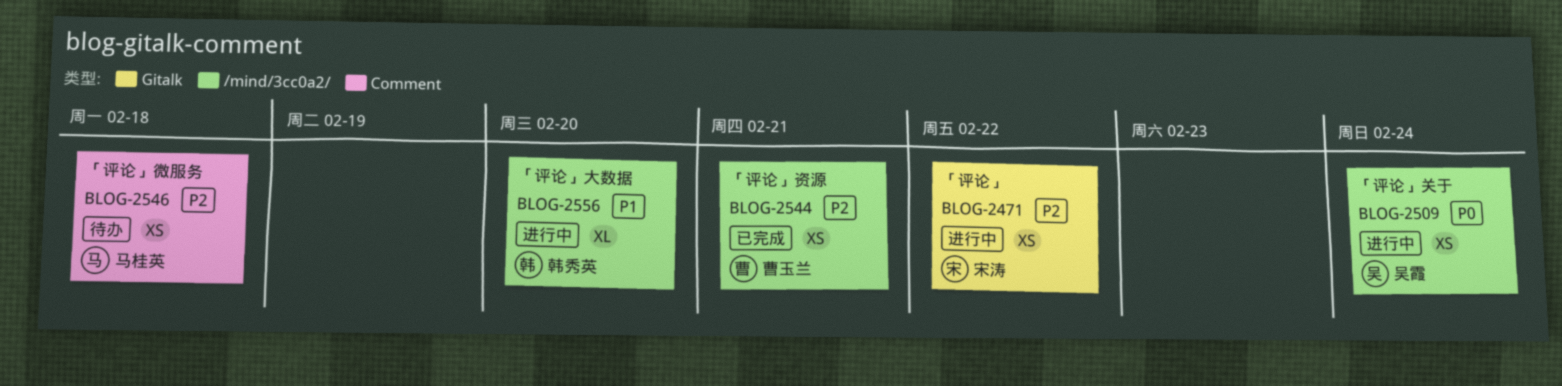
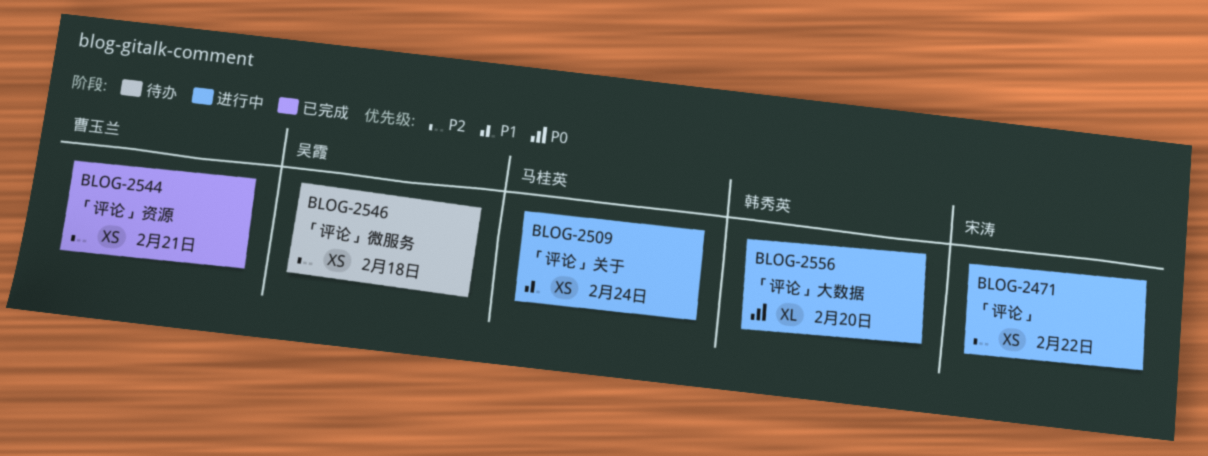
BLOG-2509, owner: 吴霞 -> 马桂英
BLOG-2509, priority: P0 -> P1
BLOG-2546, owner: 马桂英 -> 吴霞
BLOG-2556, priority: P1 -> P0

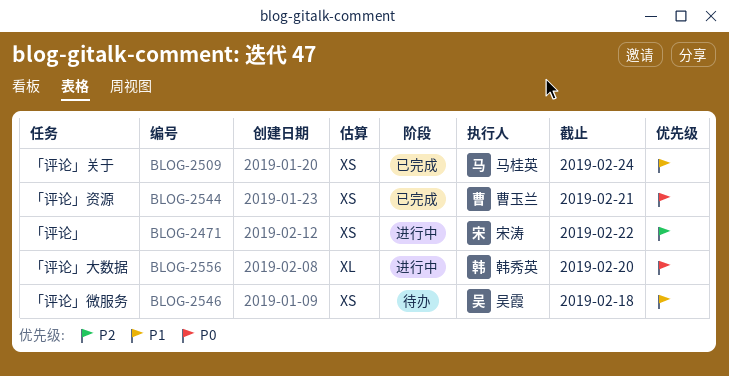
BLOG-2509, status: 进行中 -> 已完成
BLOG-2544, priority: P2 -> P0
BLOG-2546, priority: P2 -> P1

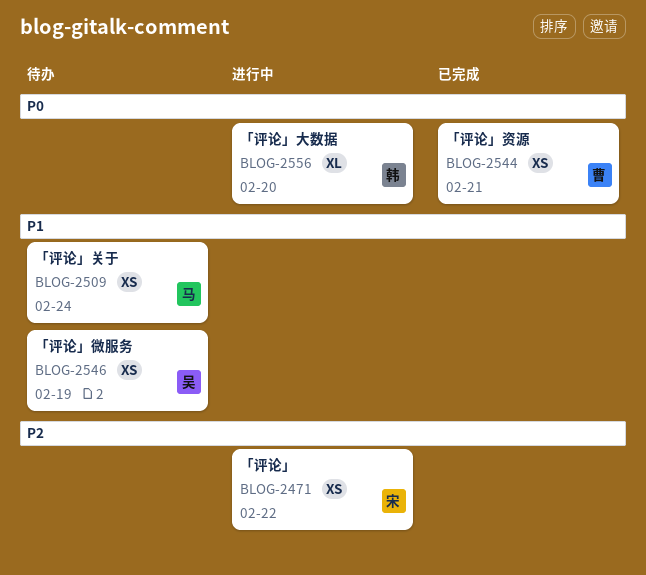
BLOG-2509, status: 已完成 -> 待办
BLOG-2546, due: Feb 18 -> Feb 19

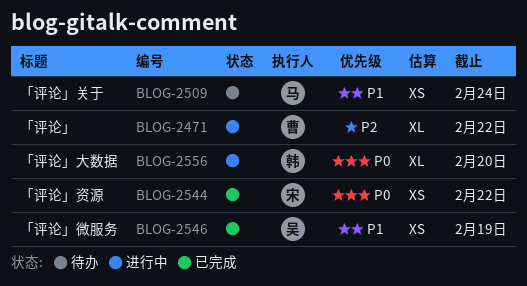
BLOG-2471, owner: 宋 -> 曹
BLOG-2471, estimate: XS -> XL
BLOG-2544, owner: 曹 -> 宋
BLOG-2544, due: Feb 21 -> Feb 22
BLOG-2546, status: 待办 -> 已完成

